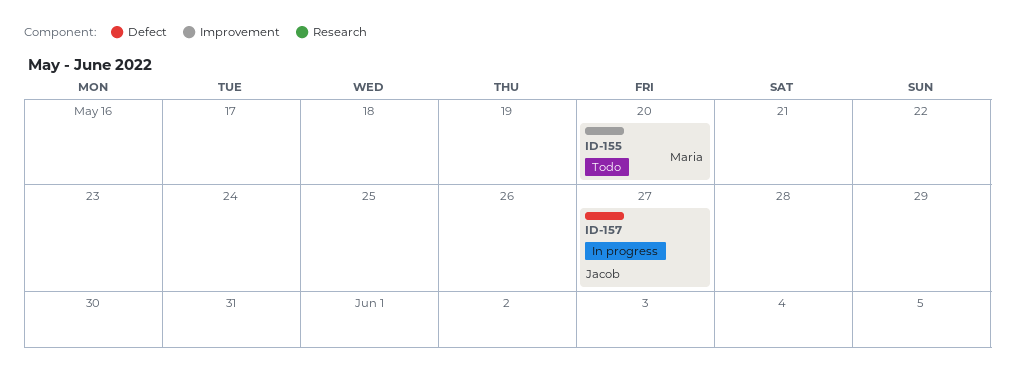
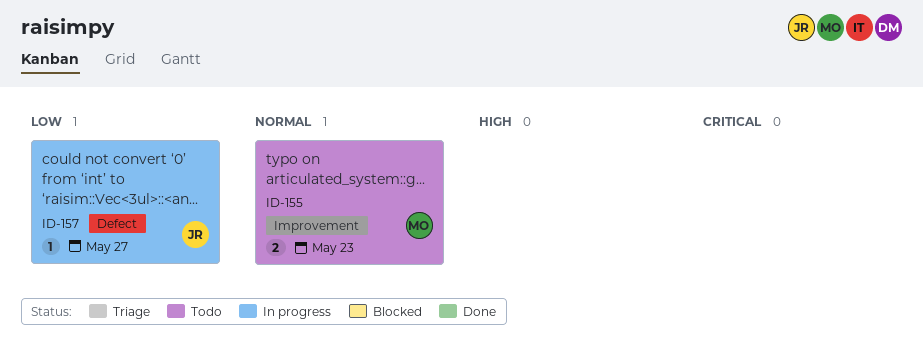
ID-155, due: May 20 -> May 23

